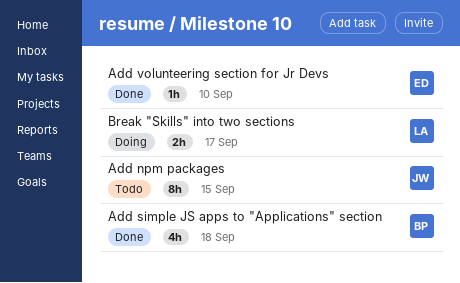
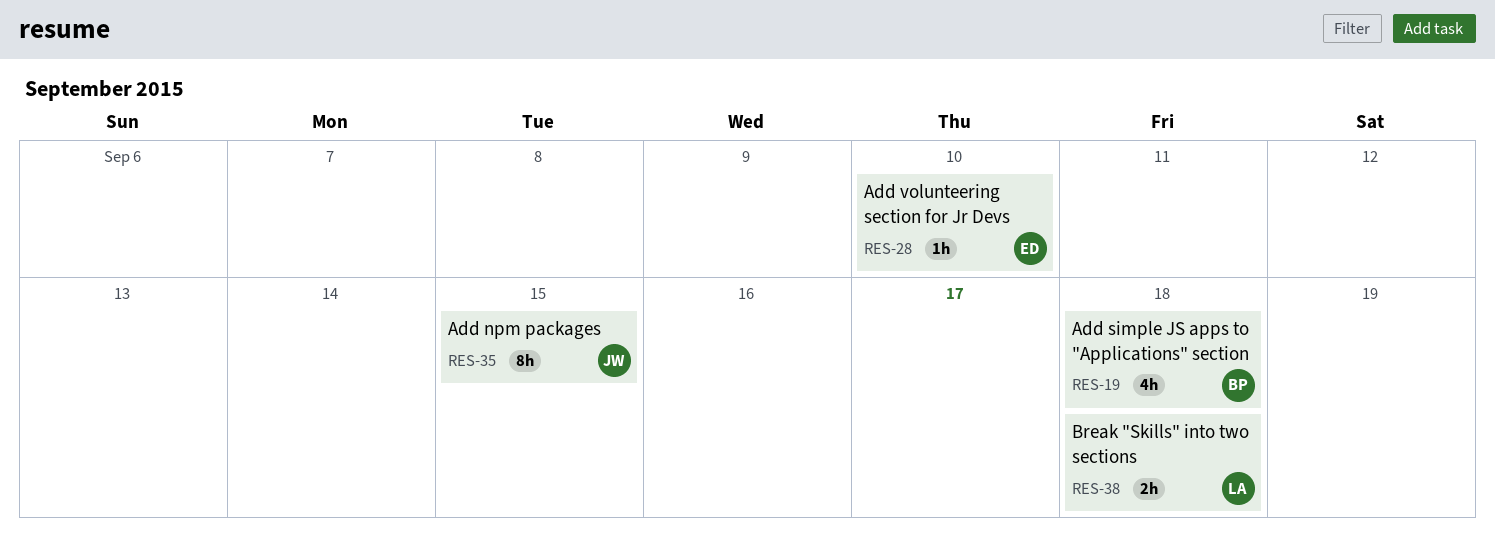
Break "Skills" into two sections, due: Sep 17 -> Sep 18

